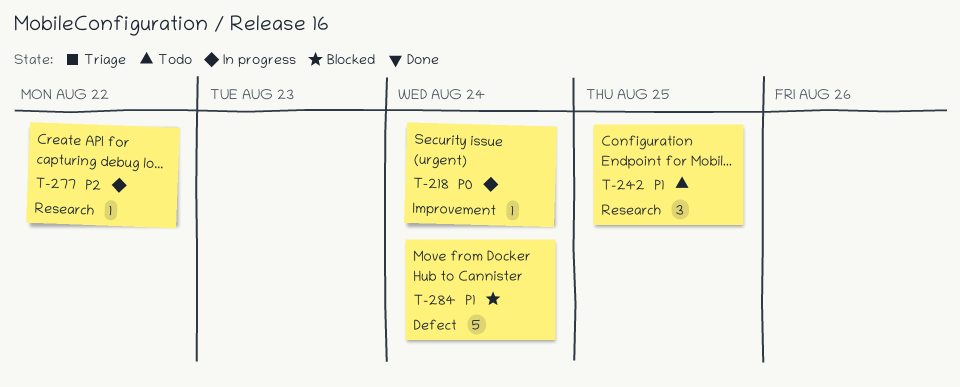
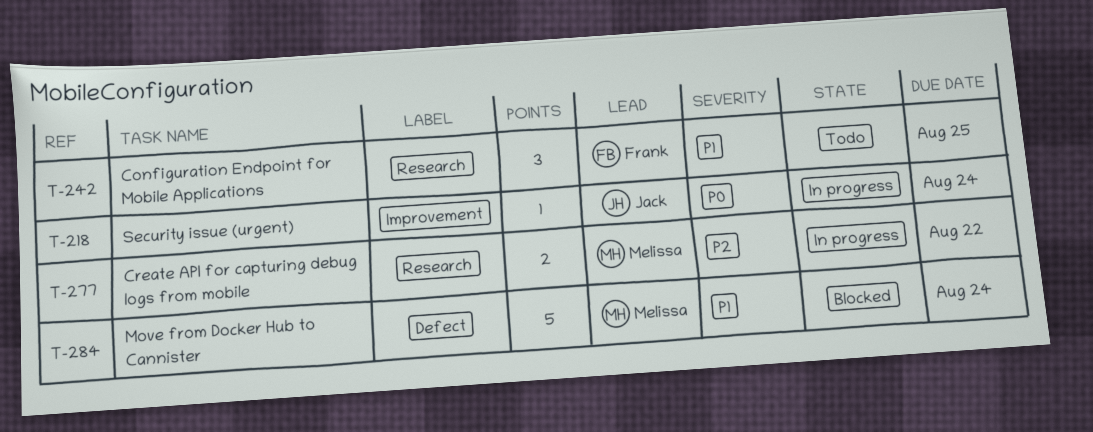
T-277, estimate: 1 -> 2

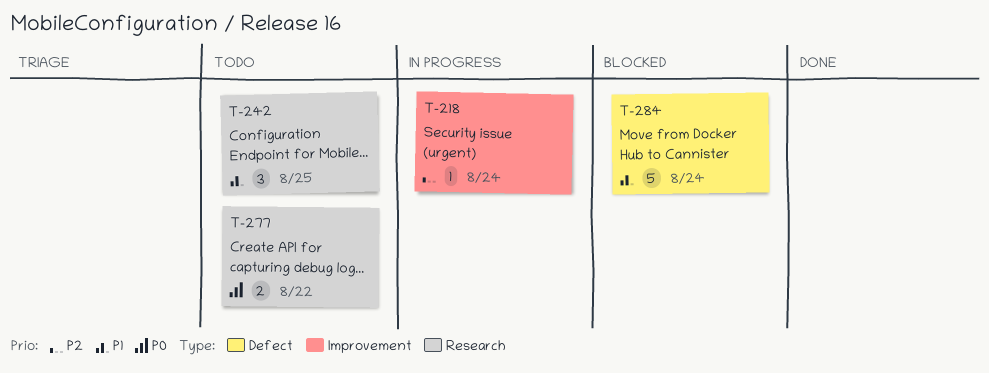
T-218, priority: P0 -> P2
T-277, status: In progress -> Todo
T-277, priority: P2 -> P0

